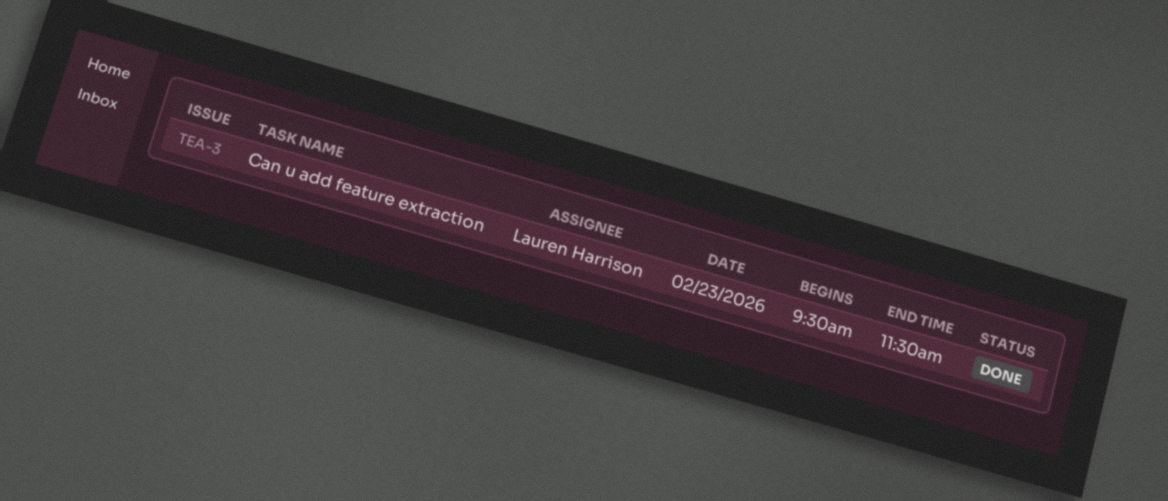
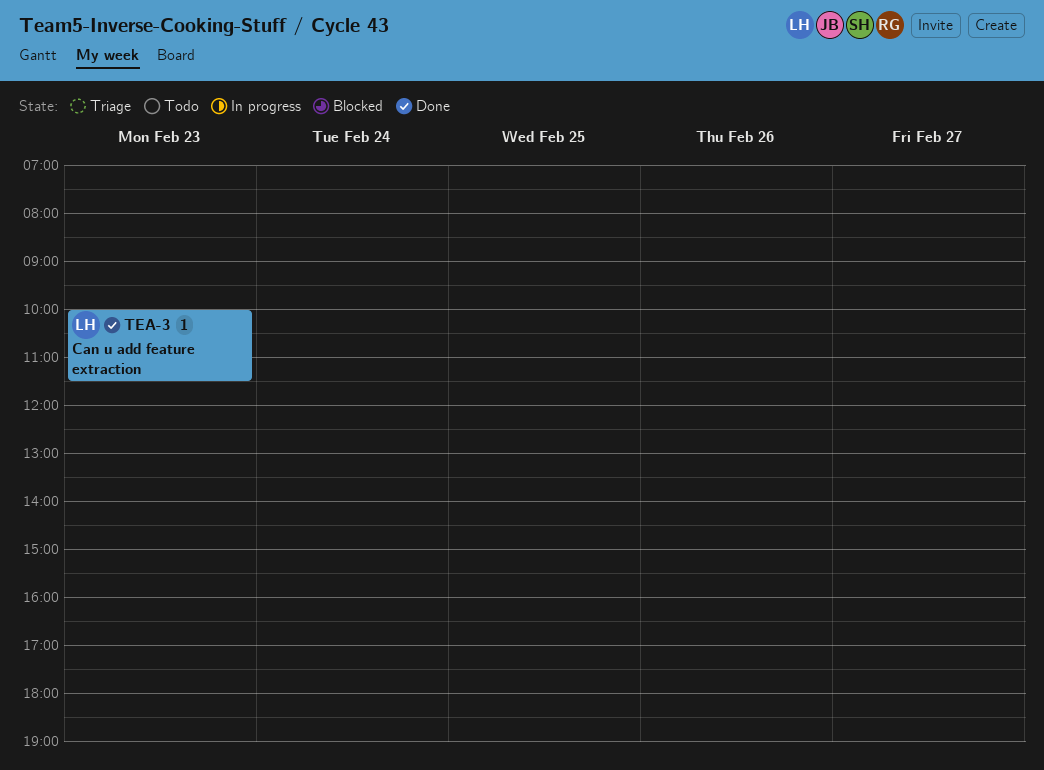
TEA-3, begins: 09:30 -> 10:00

